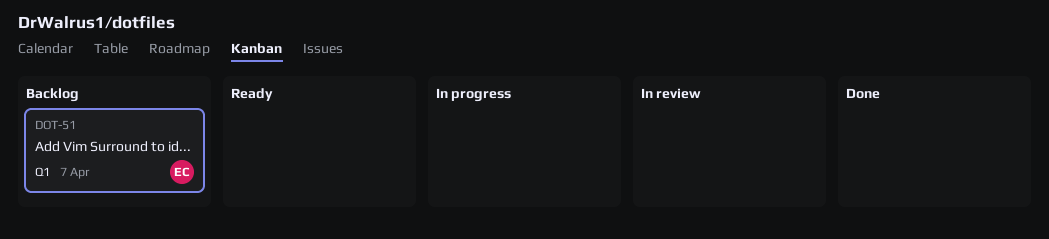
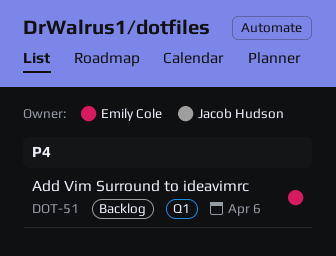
DOT-51, due: Apr 7 -> Apr 6

